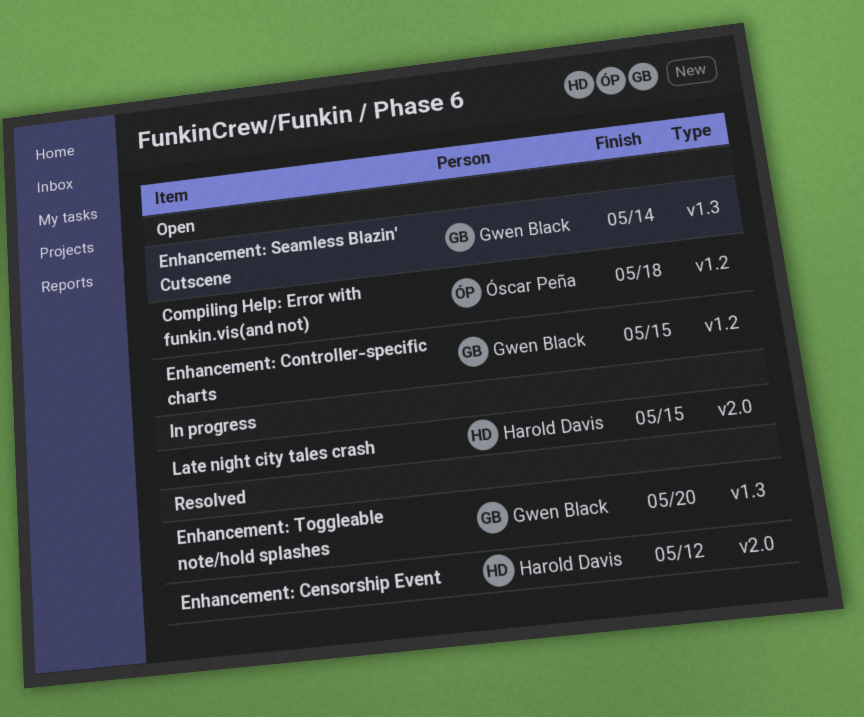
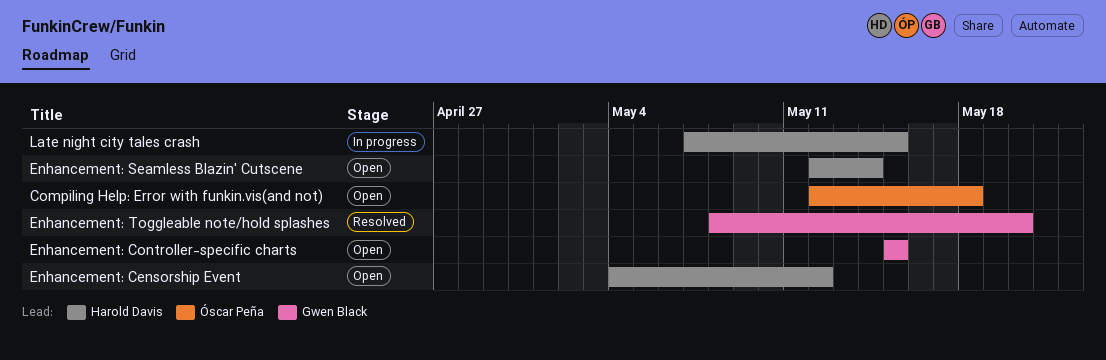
Enhancement: Censorship Event, status: Resolved -> Open
Enhancement: Seamless Blazin' Cutscene, owner: Gwen Black -> Harold Davis

